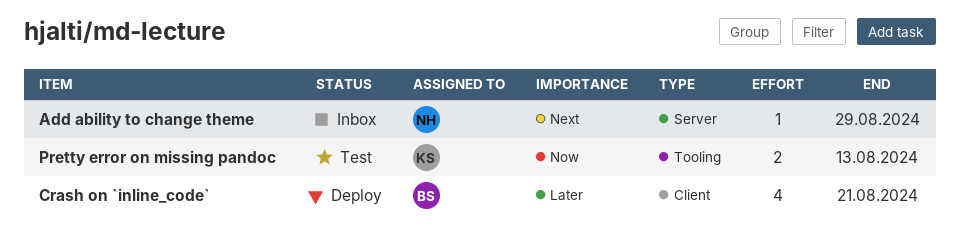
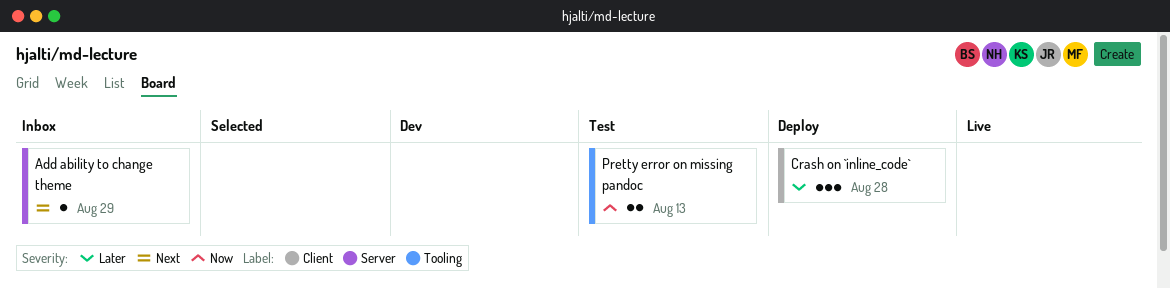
Crash on `inline_code`, estimate: 4 -> 3
Crash on `inline_code`, due: Aug 21 -> Aug 28

